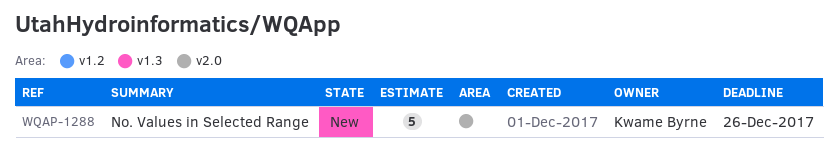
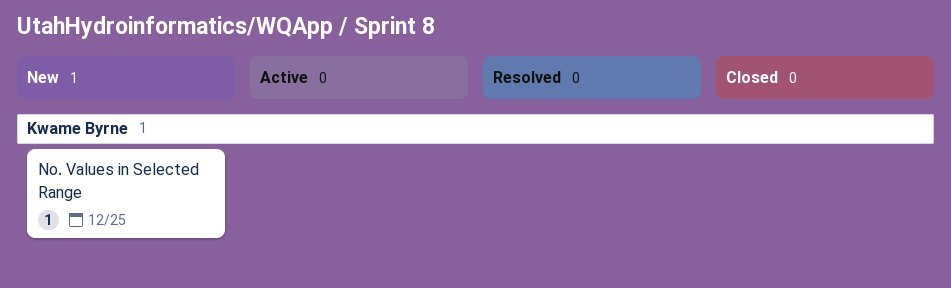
No. Values in Selected Range, estimate: 5 -> 1
No. Values in Selected Range, due: Dec 26 -> Dec 25

